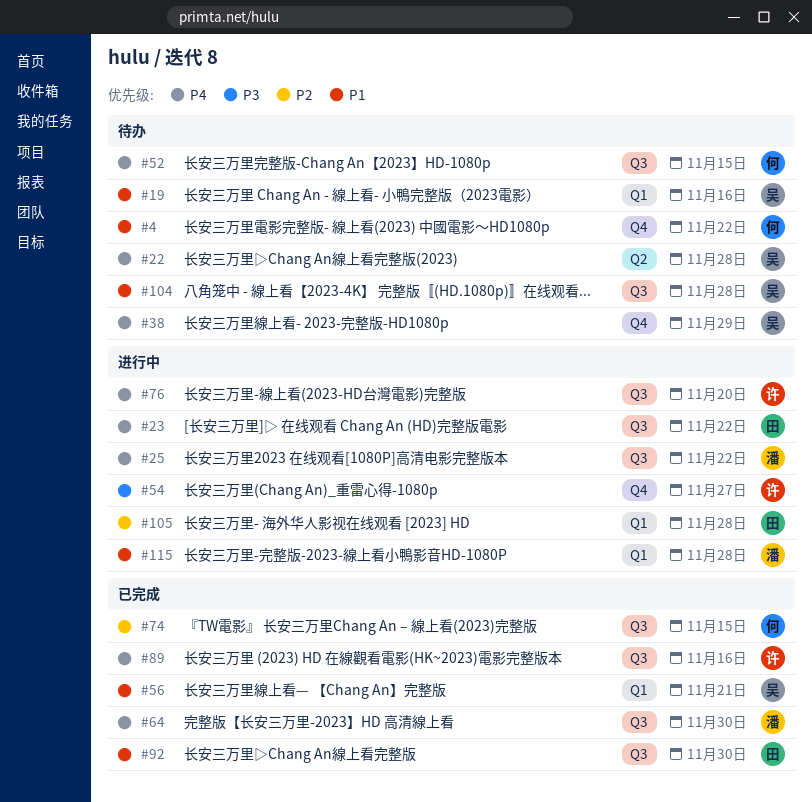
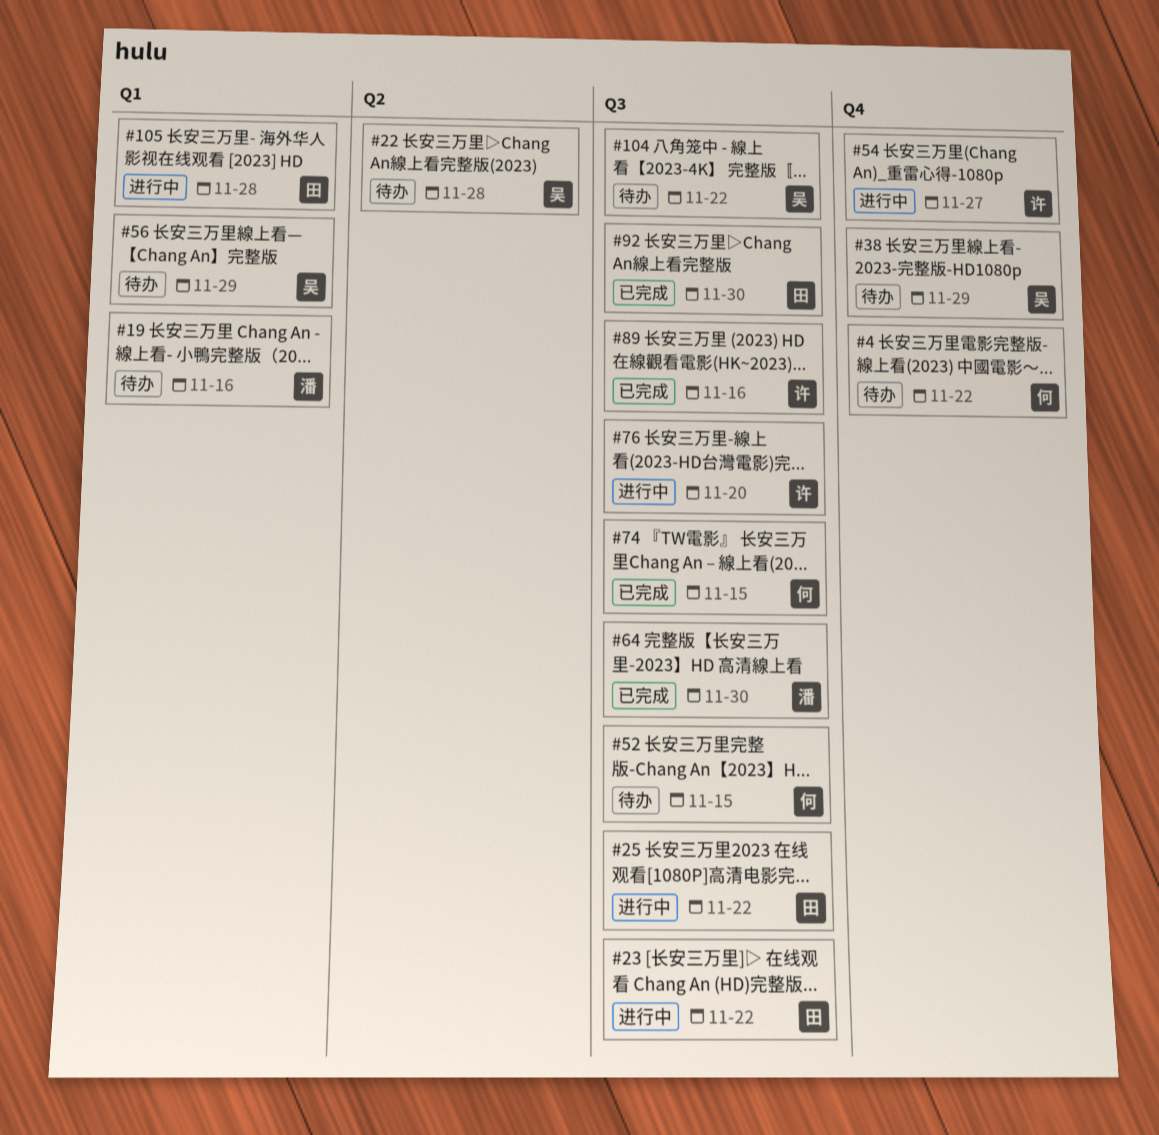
#19, owner: 吴 -> 潘
#25, owner: 潘 -> 田
#56, status: 已完成 -> 待办
#56, due: Nov 21 -> Nov 29
#104, due: Nov 28 -> Nov 22
#115: present -> none

